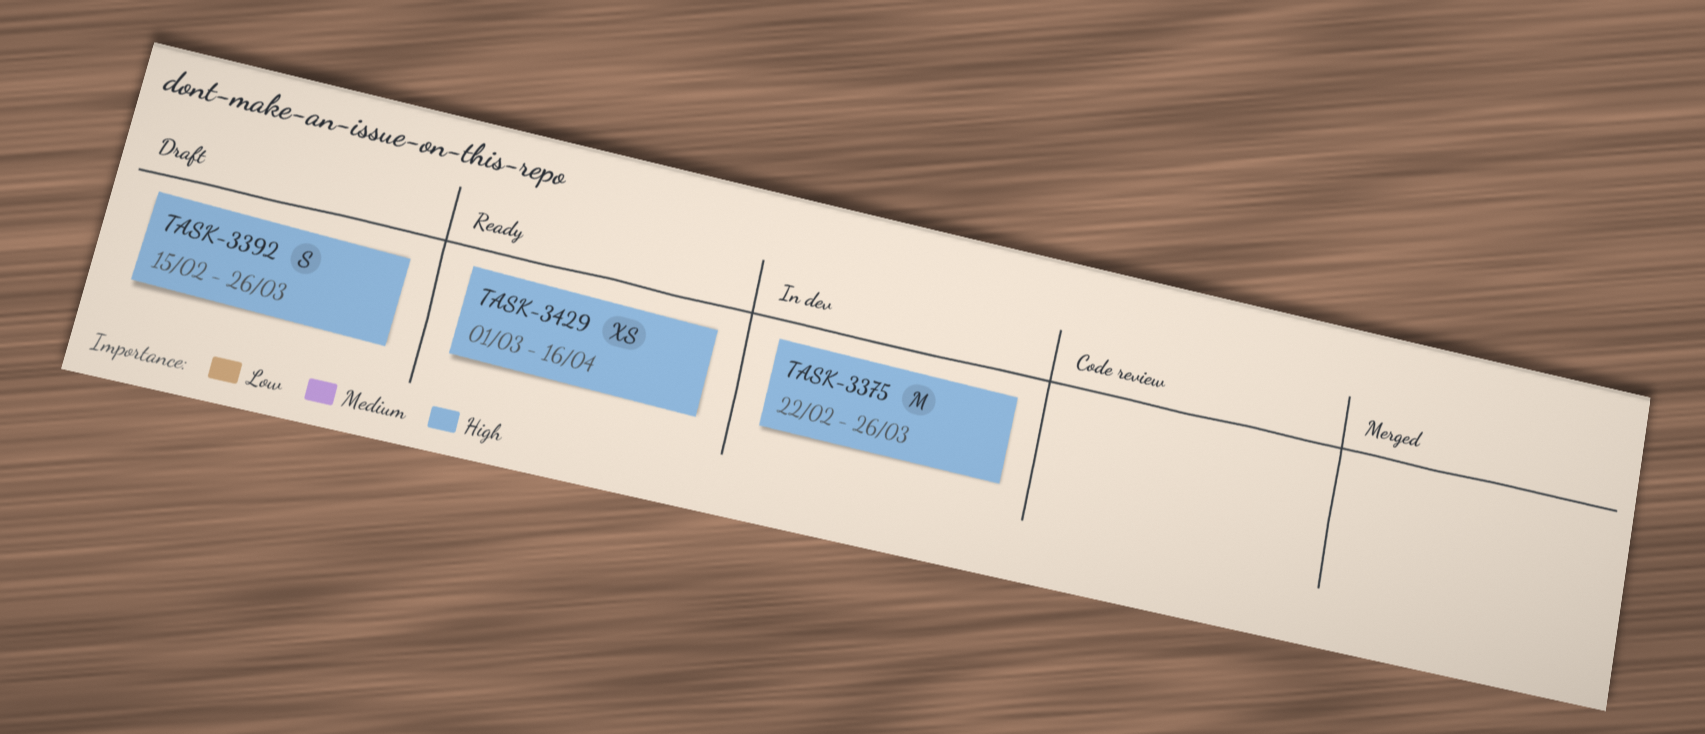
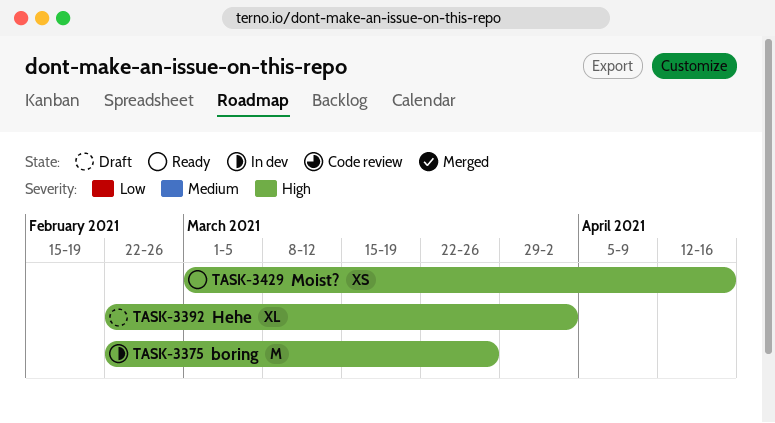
TASK-3392, estimate: S -> XL
TASK-3392, start: Feb 15 -> Feb 22
TASK-3392, due: Mar 26 -> Apr 2

